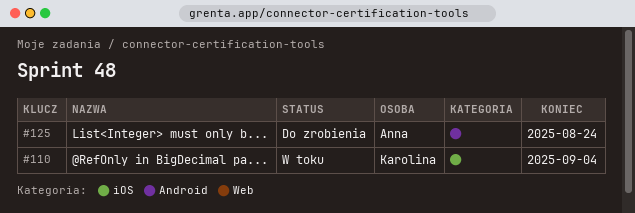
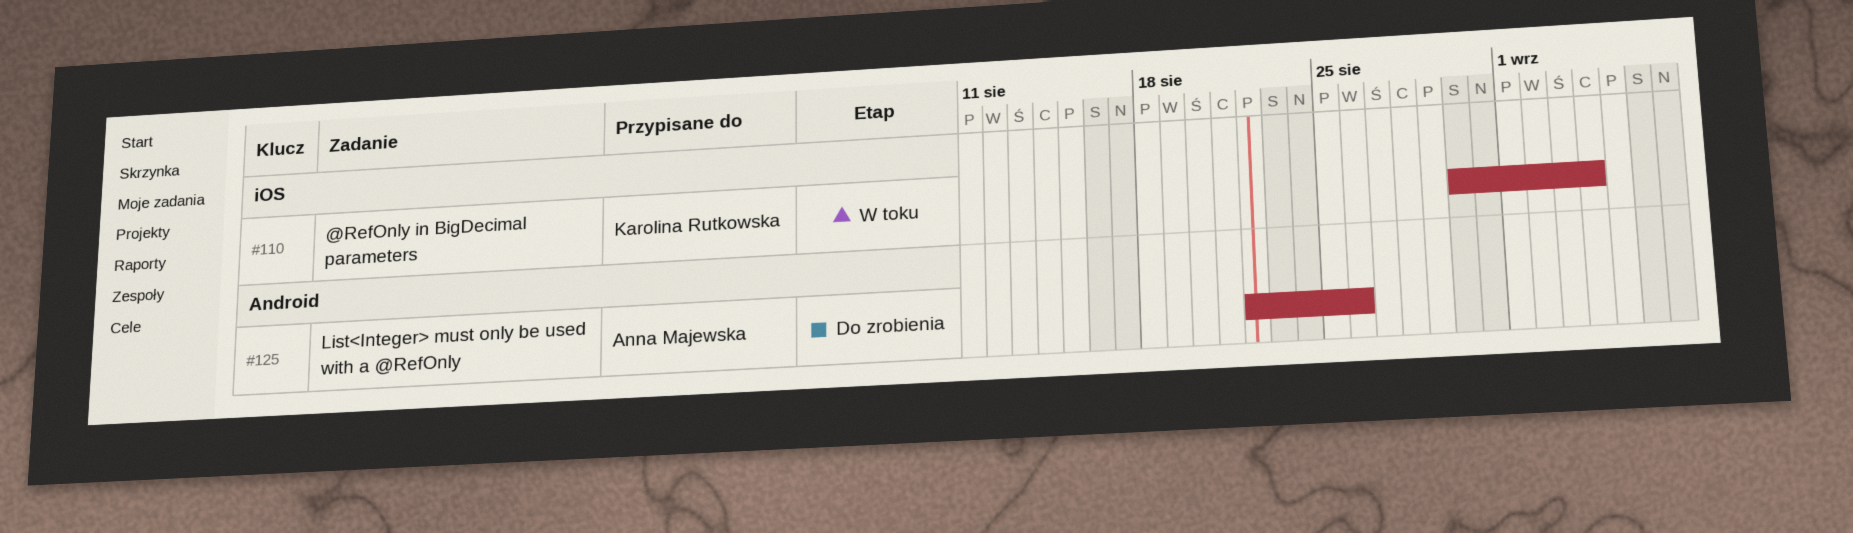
#125, due: Aug 24 -> Aug 26

